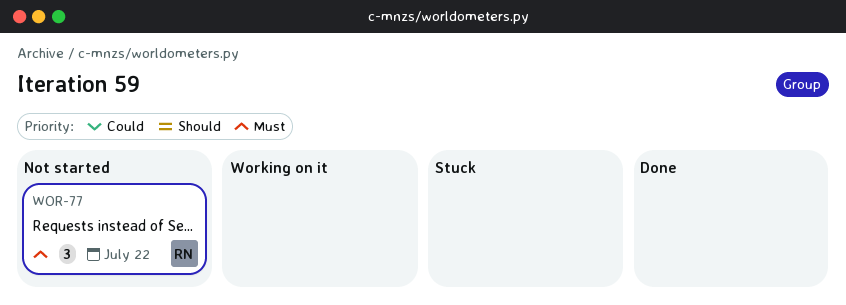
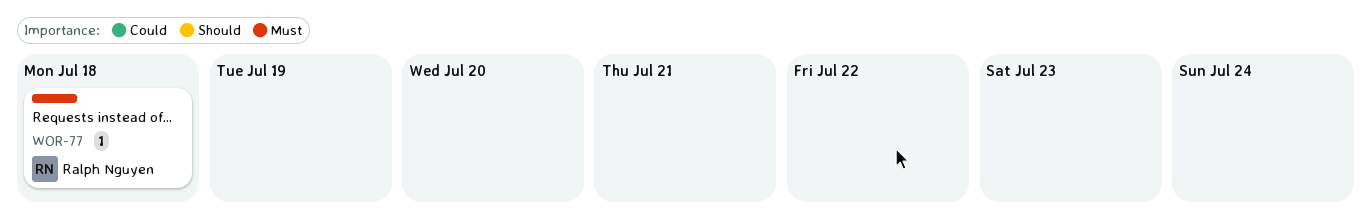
WOR-77, estimate: 3 -> 1
WOR-77, due: Jul 22 -> Jul 18

